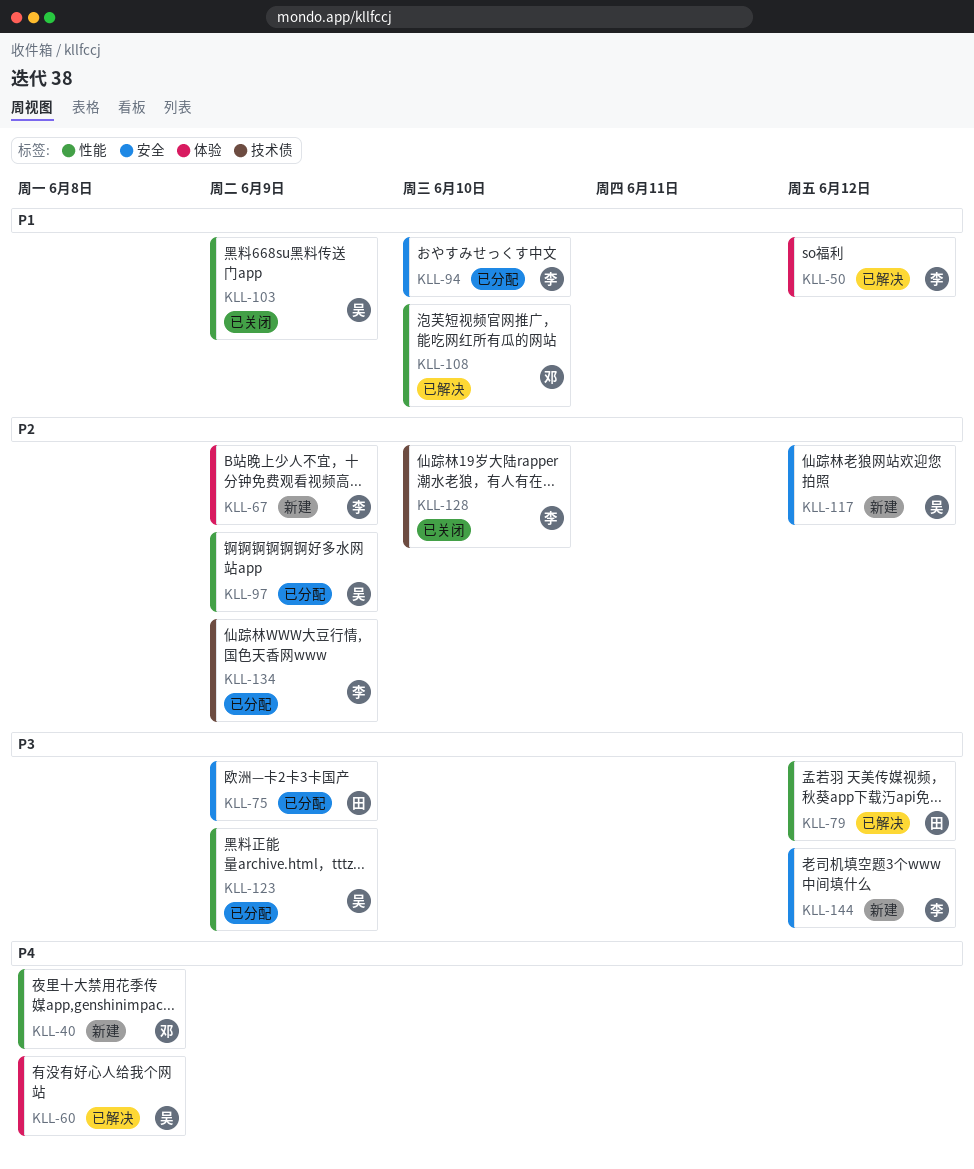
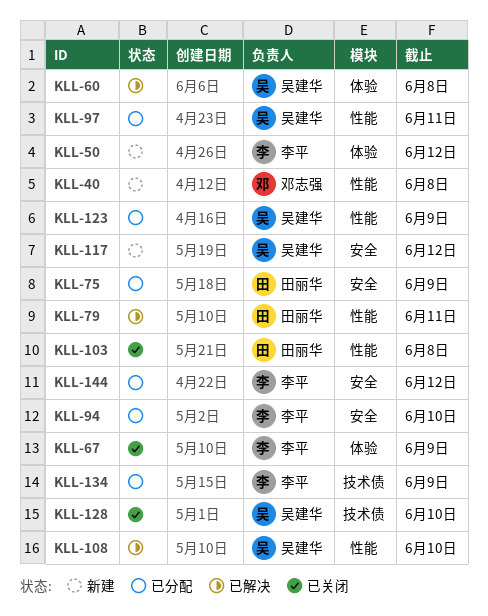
KLL-50, status: 已解决 -> 新建
KLL-67, status: 新建 -> 已关闭
KLL-79, due: Jun 12 -> Jun 11
KLL-97, due: Jun 9 -> Jun 11
KLL-103, owner: 吴建华 -> 田丽华
KLL-103, due: Jun 9 -> Jun 8
KLL-108, owner: 邓志强 -> 吴建华
KLL-128, owner: 李平 -> 吴建华
KLL-144, status: 新建 -> 已分配

